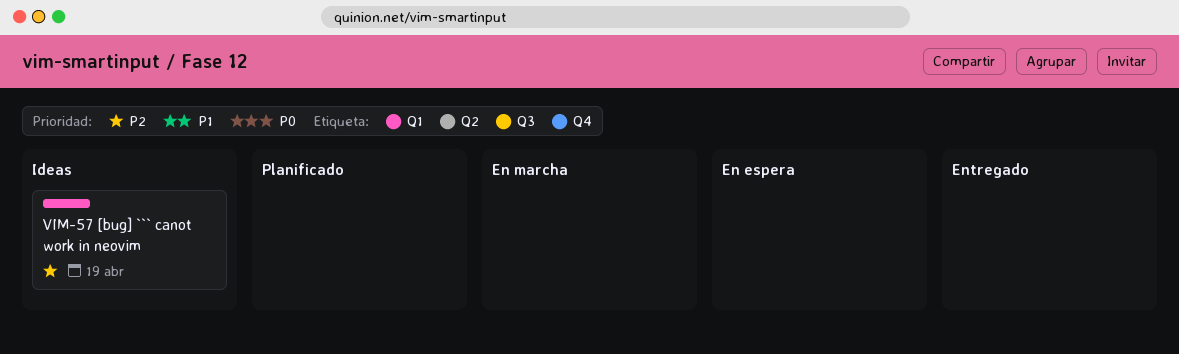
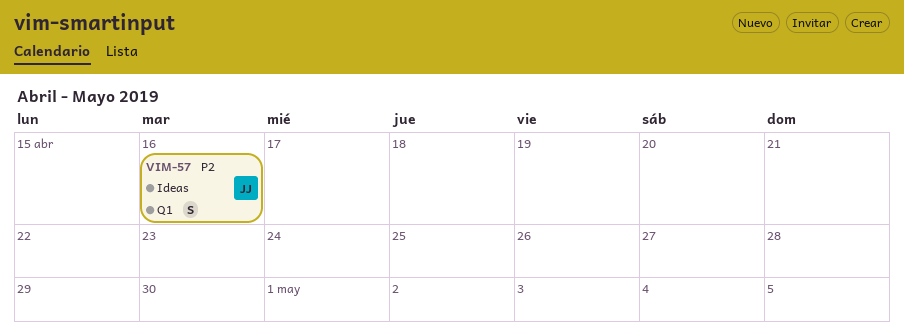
VIM-57, due: Apr 19 -> Apr 16

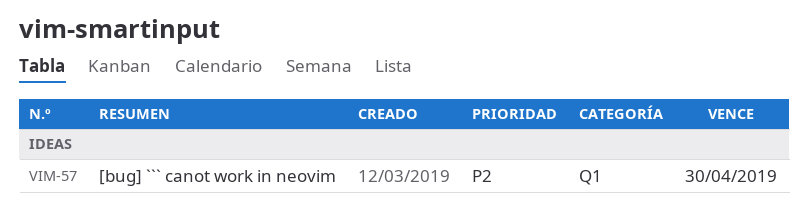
VIM-57, due: Apr 16 -> Apr 30

